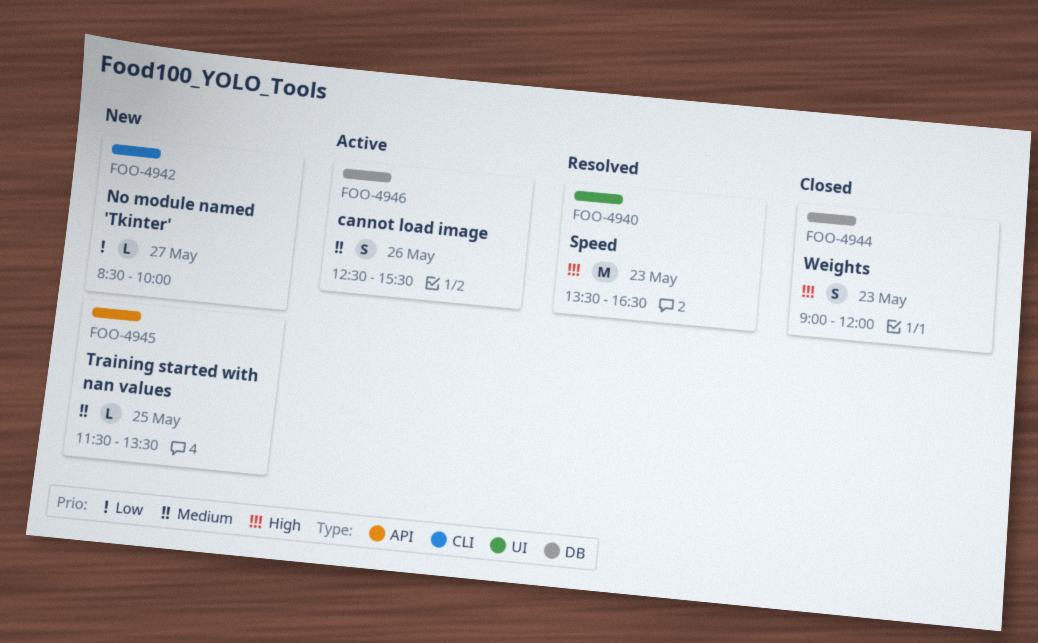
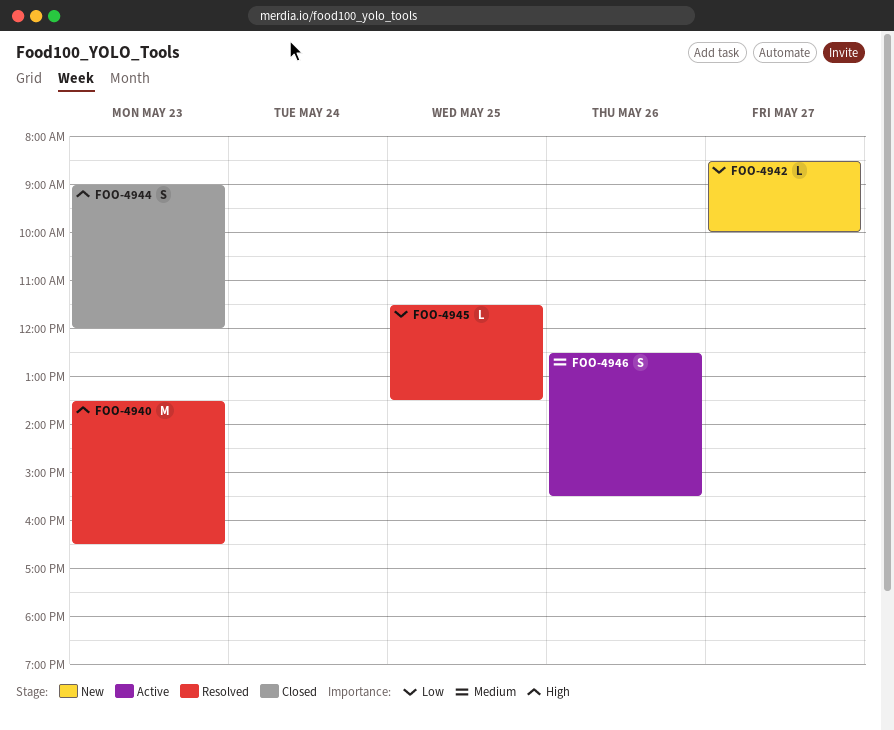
FOO-4945, status: New -> Resolved
FOO-4945, priority: Medium -> Low

